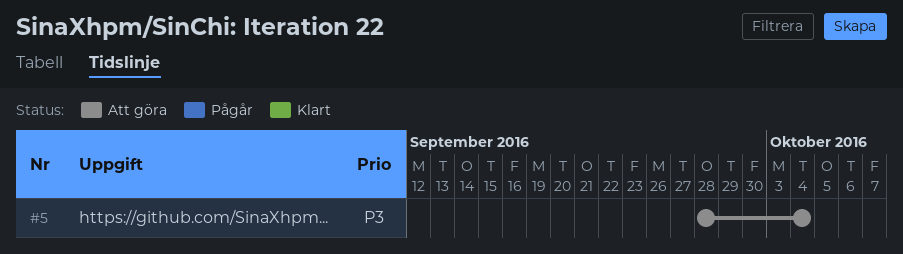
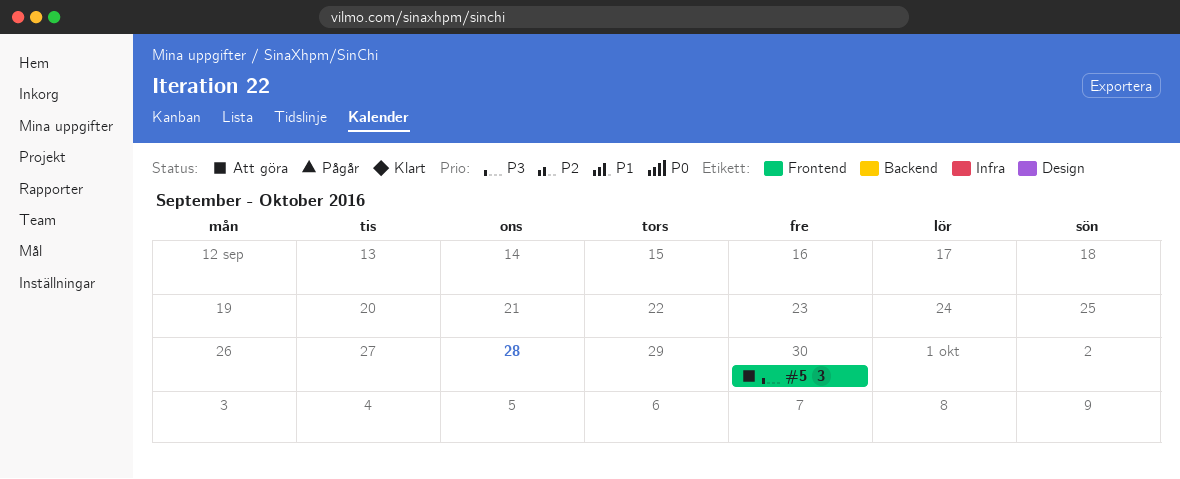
#5, start: Sep 28 -> Sep 30
#5, due: Oct 4 -> Sep 30

